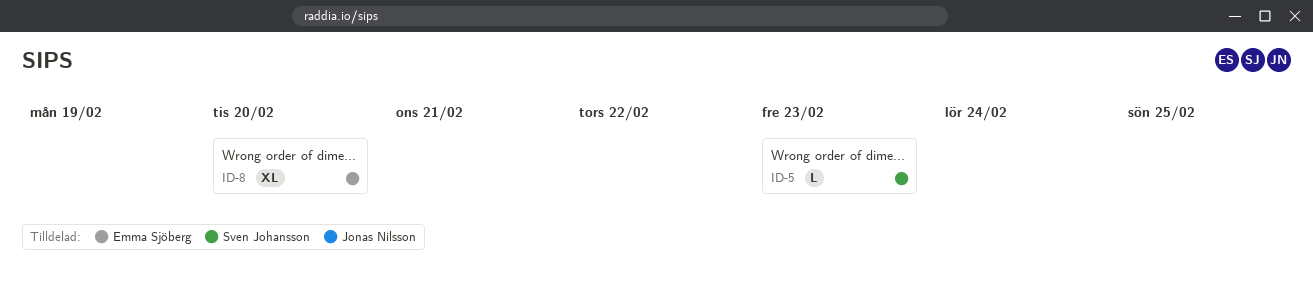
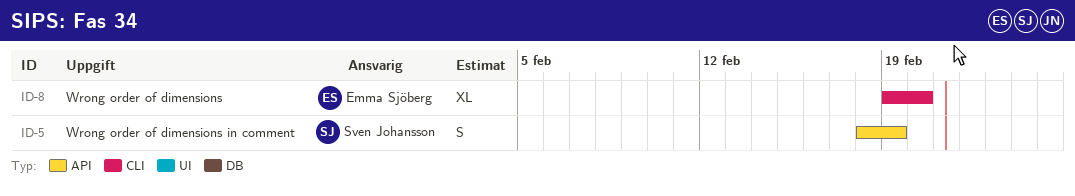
ID-5, estimate: L -> S
ID-5, due: Feb 23 -> Feb 19

